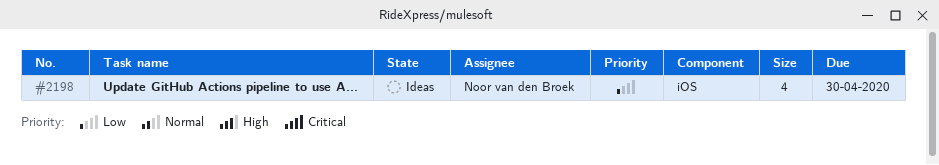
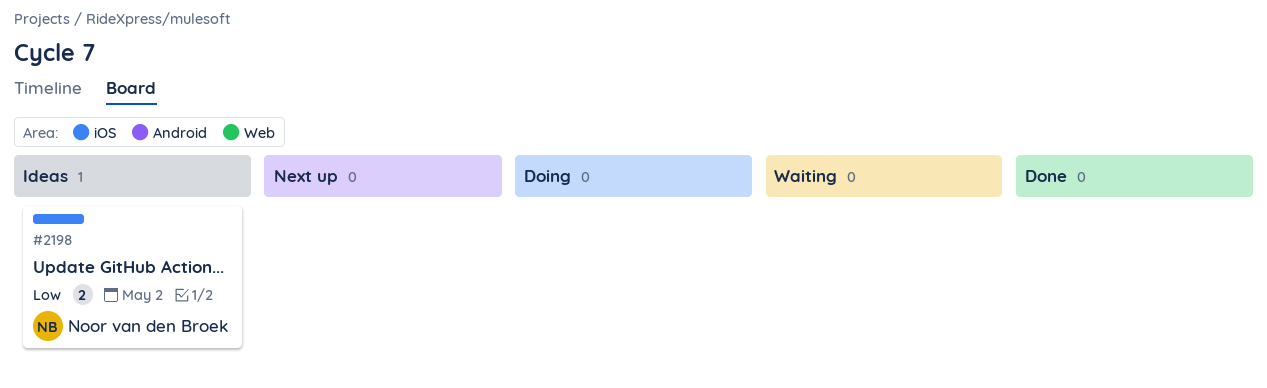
#2198, estimate: 4 -> 2
#2198, due: Apr 30 -> May 2

